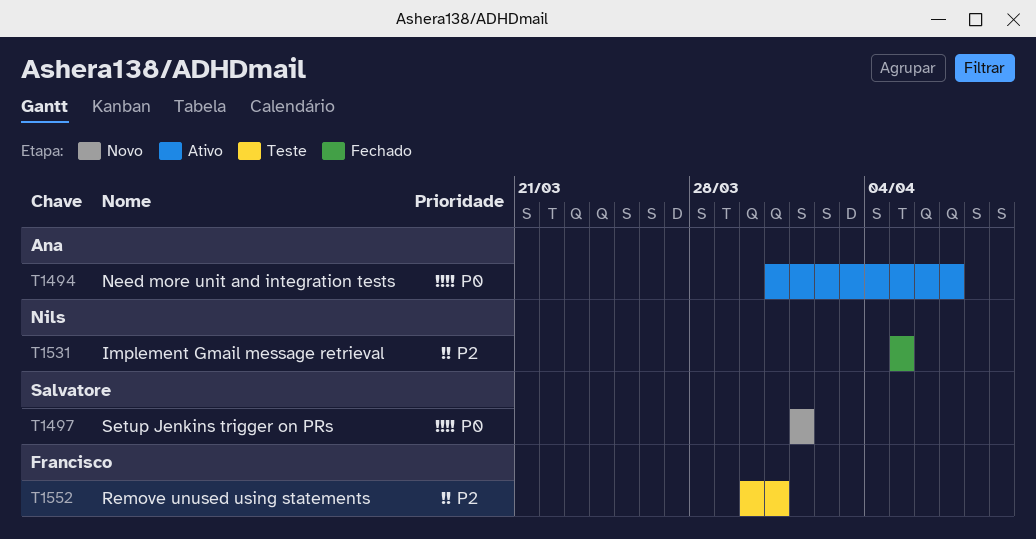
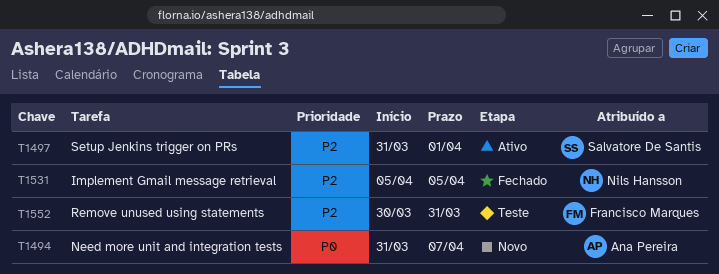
T1494, status: Ativo -> Novo
T1497, status: Novo -> Ativo
T1497, priority: P0 -> P2
T1497, start: Apr 1 -> Mar 31

